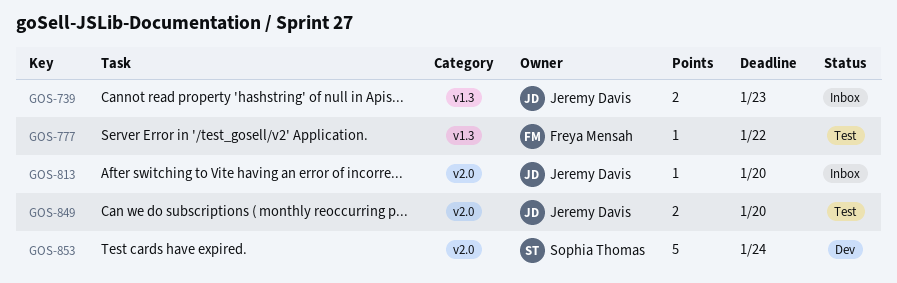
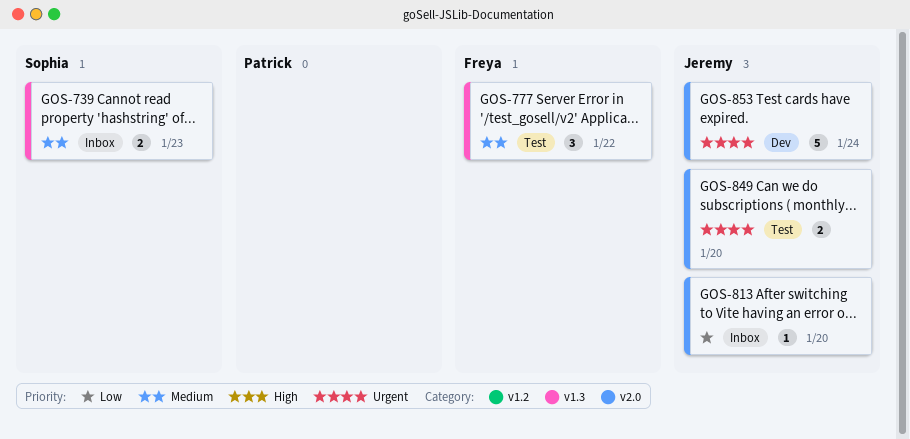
GOS-739, owner: Jeremy Davis -> Sophia Thomas
GOS-777, estimate: 1 -> 3
GOS-853, owner: Sophia Thomas -> Jeremy Davis

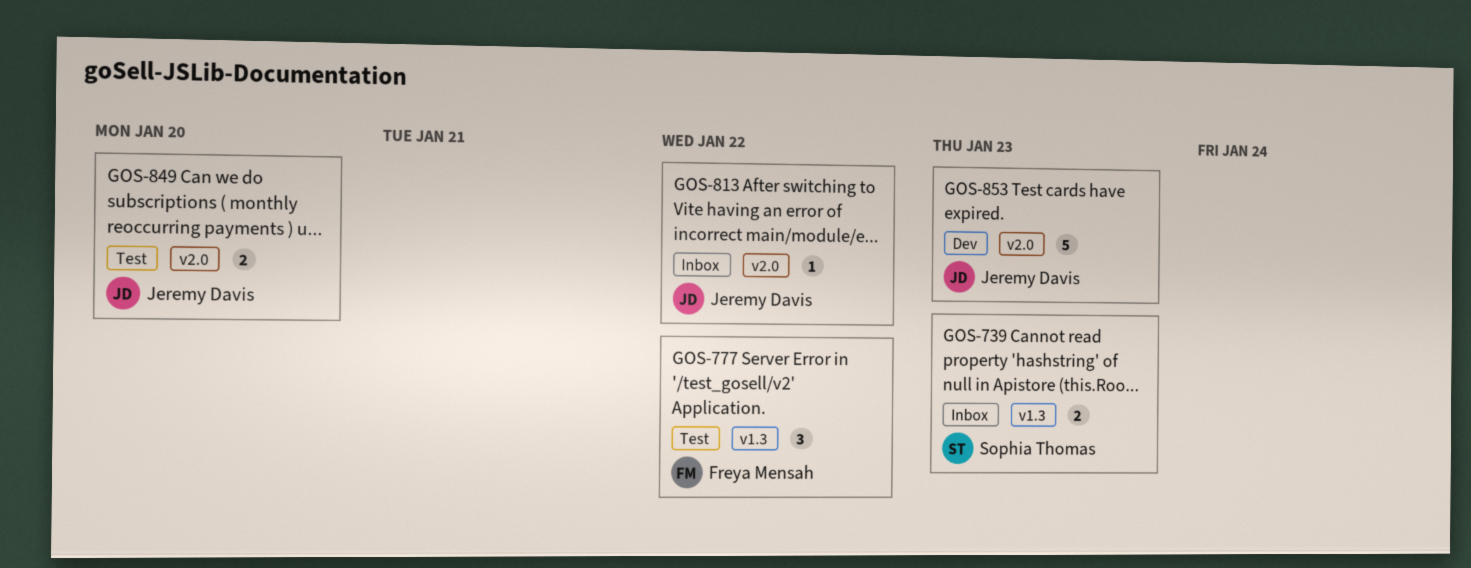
GOS-813, due: Jan 20 -> Jan 22
GOS-853, due: Jan 24 -> Jan 23

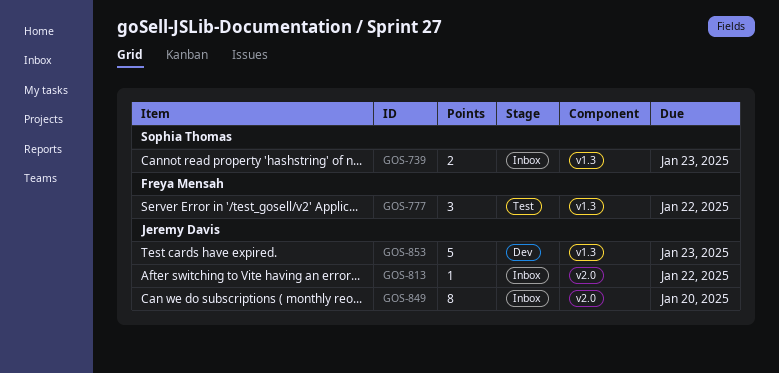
GOS-849, status: Test -> Inbox
GOS-849, estimate: 2 -> 8
GOS-853, label: v2.0 -> v1.3

